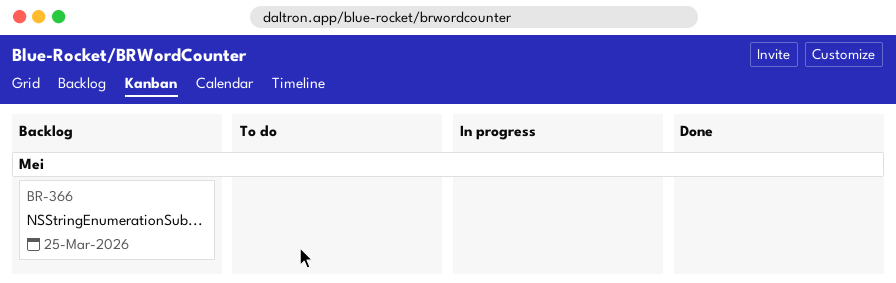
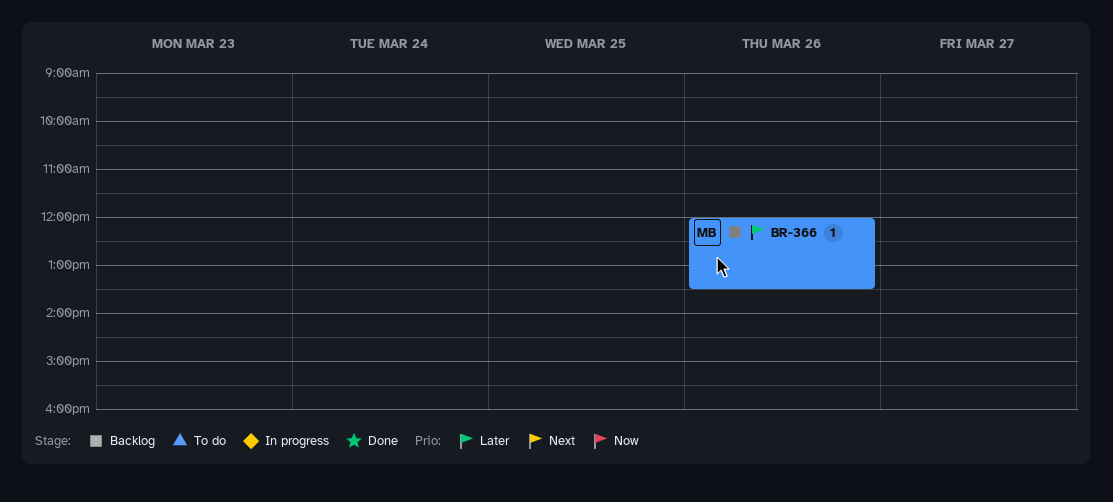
BR-366, day: Mar 25 -> Mar 26

